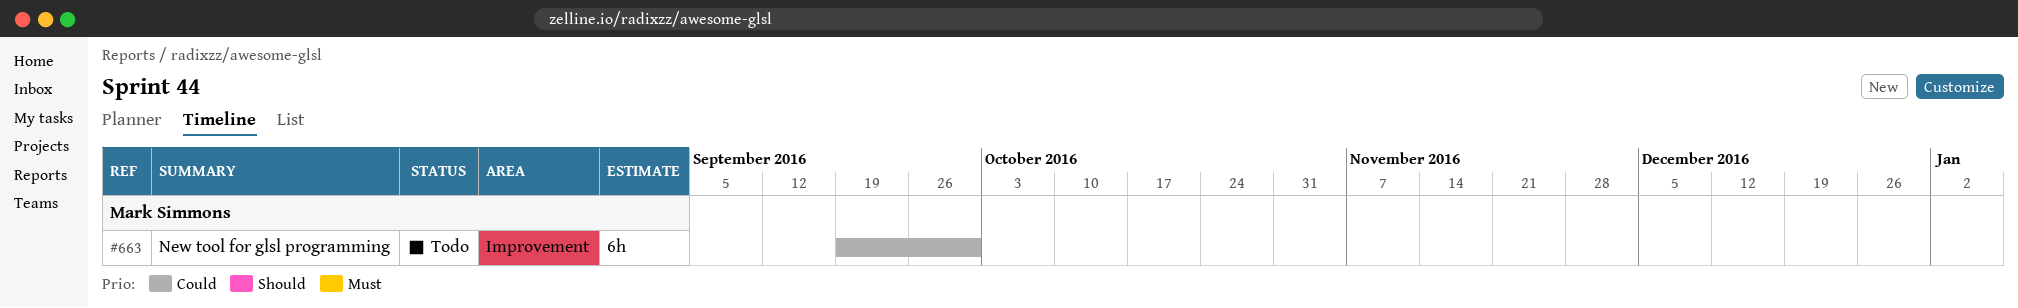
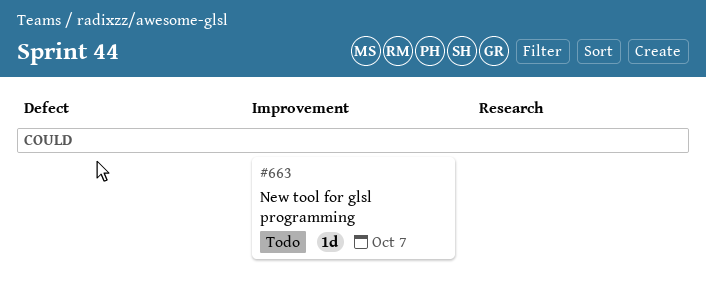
#663, estimate: 6h -> 1d
#663, due: Sep 30 -> Oct 7

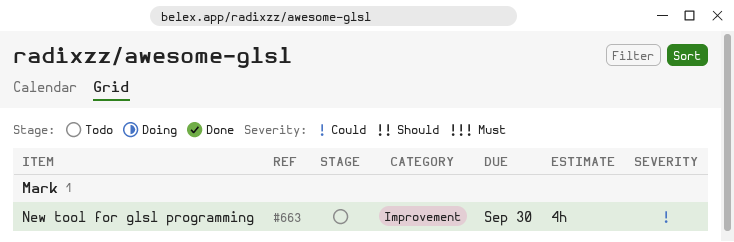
#663, estimate: 1d -> 4h
#663, due: Oct 7 -> Sep 30

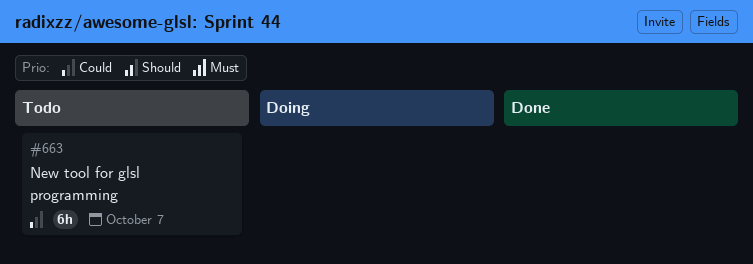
#663, estimate: 4h -> 6h
#663, due: Sep 30 -> Oct 7

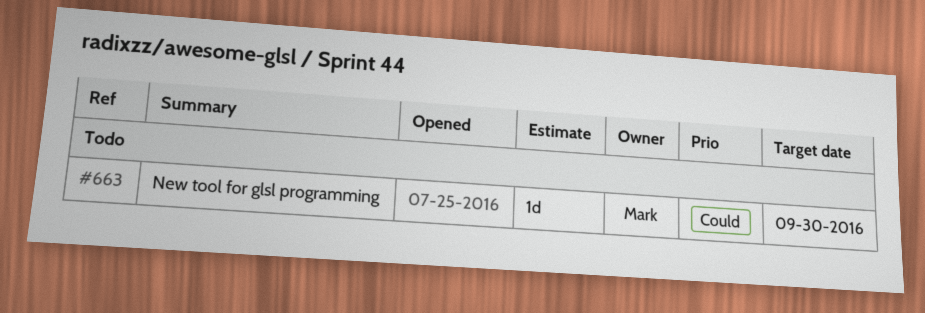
#663, estimate: 6h -> 1d
#663, due: Oct 7 -> Sep 30

